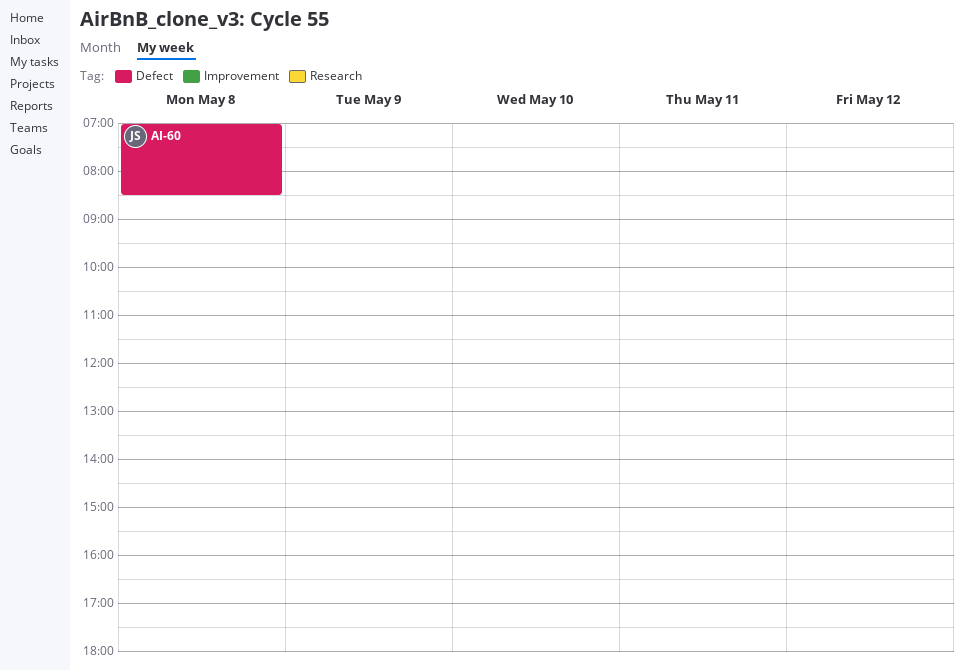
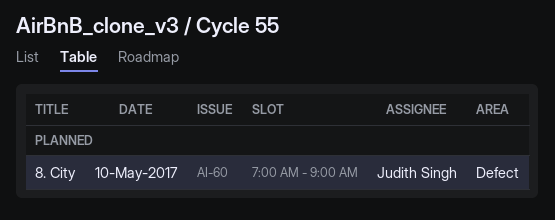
AI-60, day: May 8 -> May 10
AI-60, ends: 08:30 -> 09:00

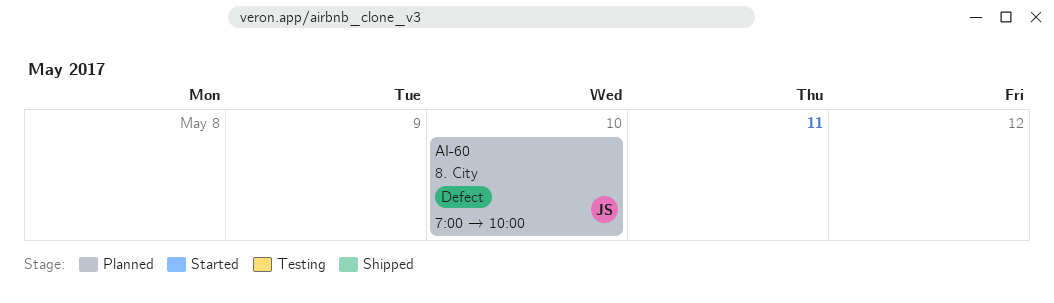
AI-60, ends: 09:00 -> 10:00

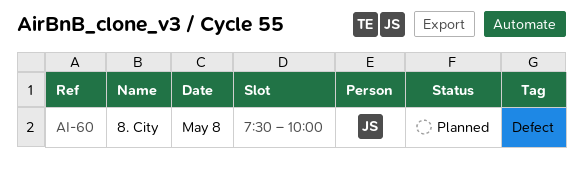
AI-60, day: May 10 -> May 8
AI-60, begins: 07:00 -> 07:30

